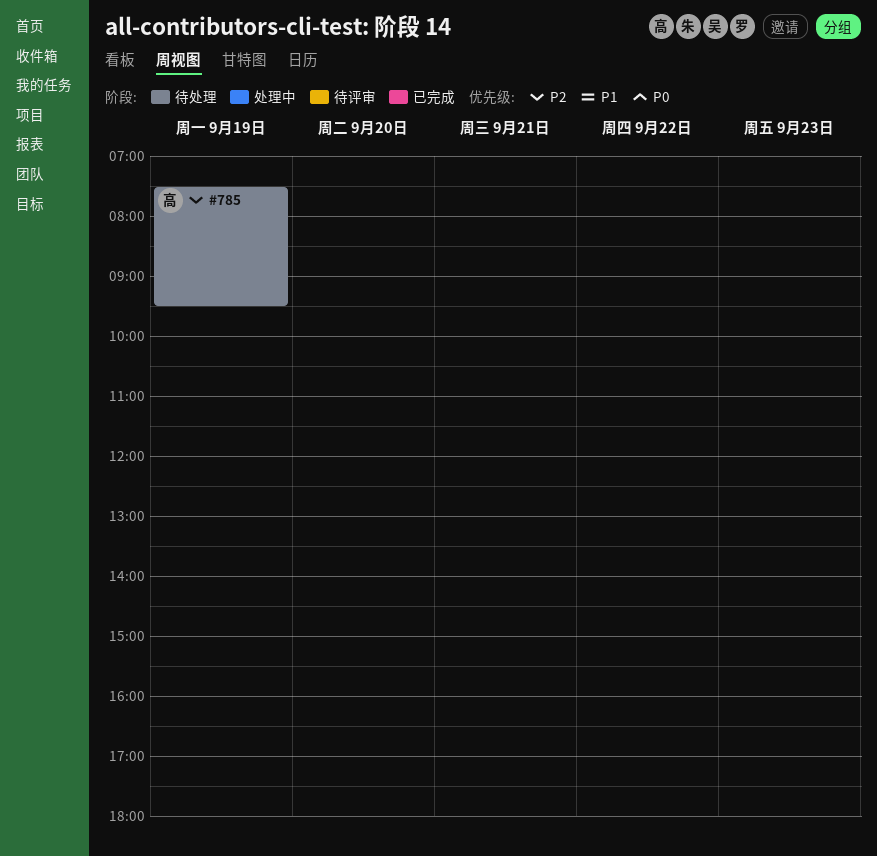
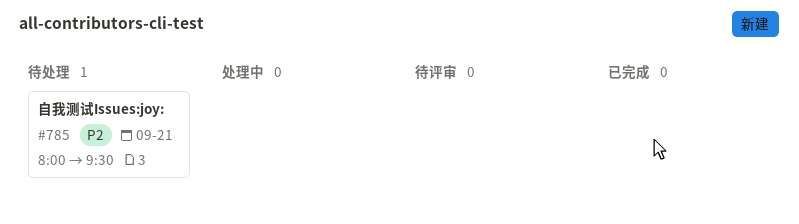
#785, day: Sep 19 -> Sep 21
#785, begins: 07:30 -> 08:00

